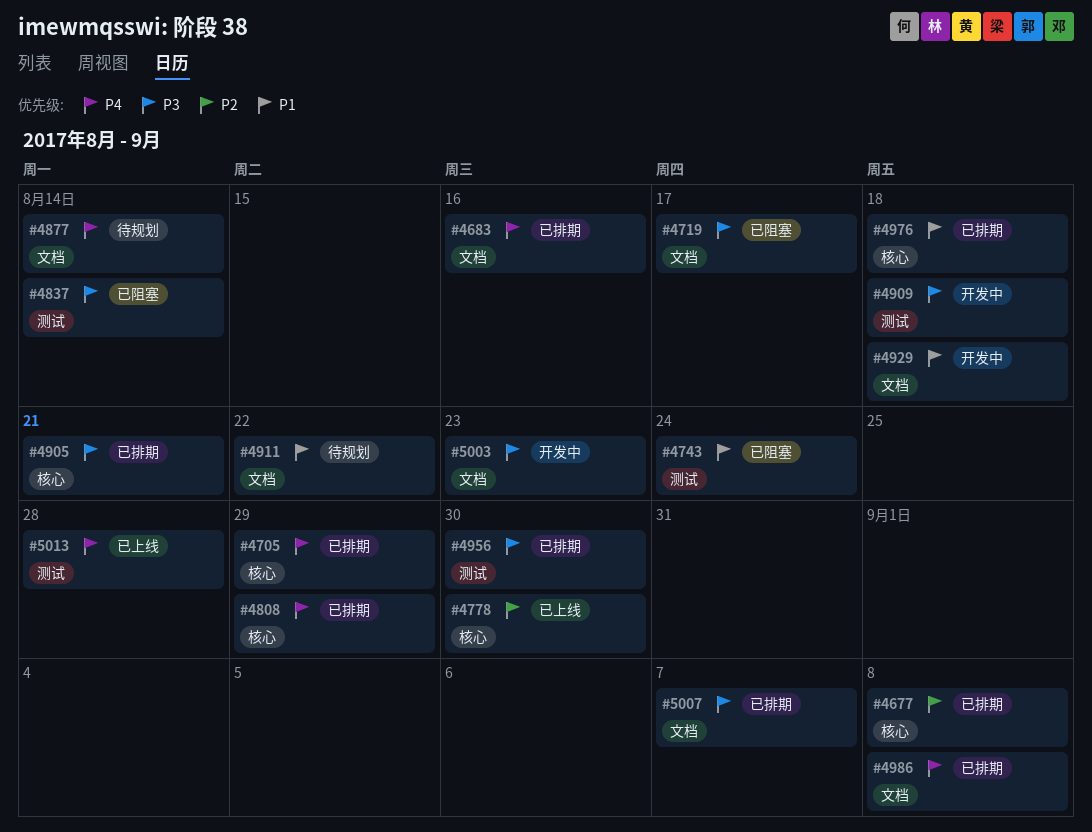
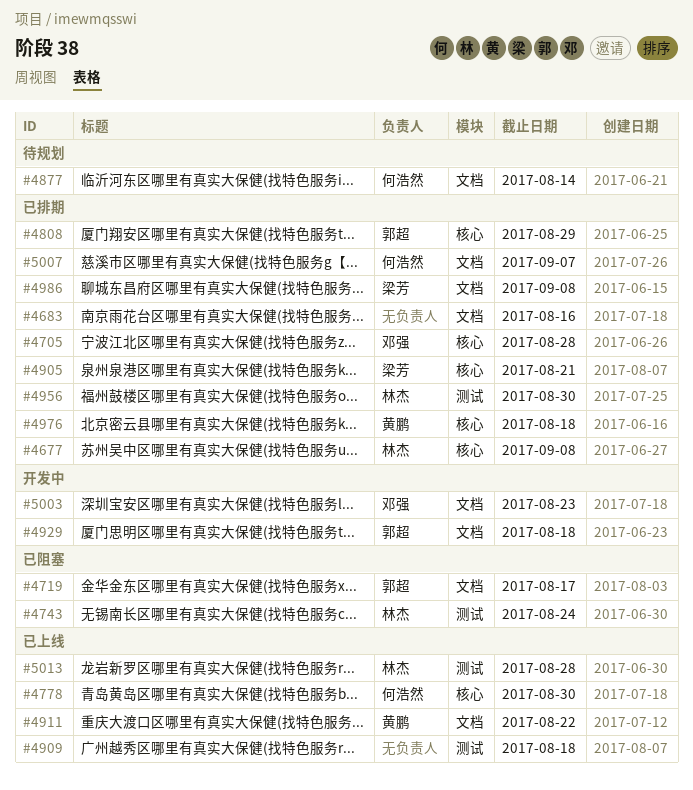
#4705, due: Aug 29 -> Aug 28
#4837: present -> none
#4909, status: 开发中 -> 已上线
#4911, status: 待规划 -> 已上线

